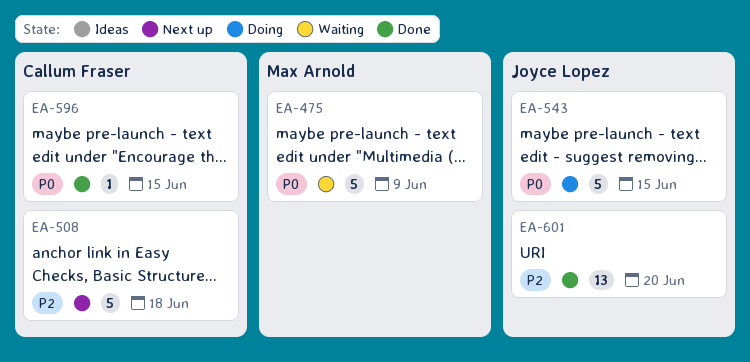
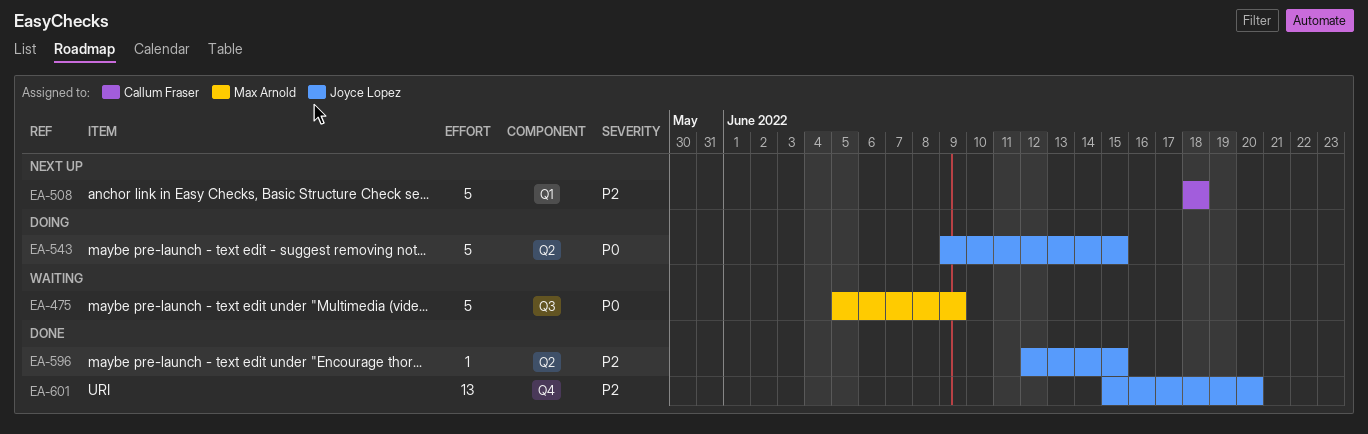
EA-596, owner: Callum Fraser -> Joyce Lopez
EA-596, priority: P0 -> P2

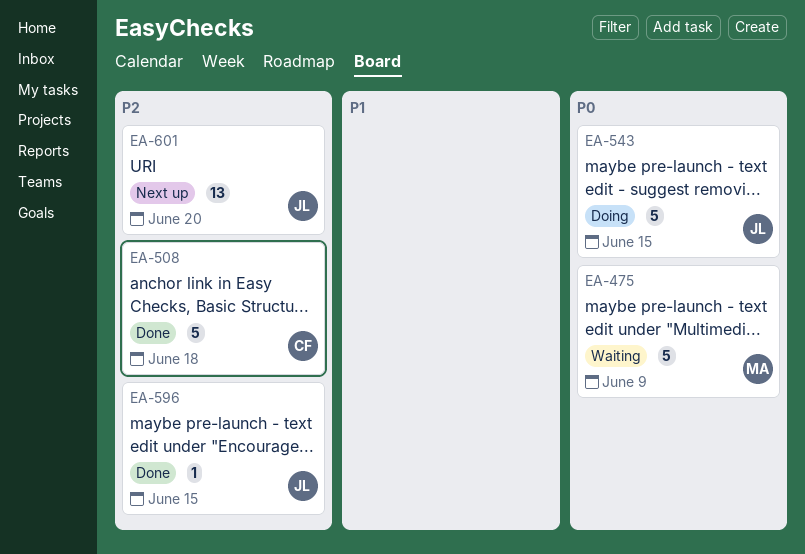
EA-508, status: Next up -> Done
EA-601, status: Done -> Next up

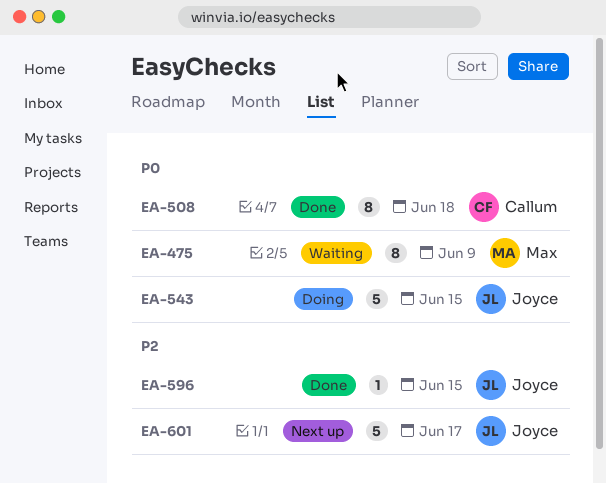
EA-475, estimate: 5 -> 8
EA-508, priority: P2 -> P0
EA-508, estimate: 5 -> 8
EA-601, estimate: 13 -> 5
EA-601, due: Jun 20 -> Jun 17

